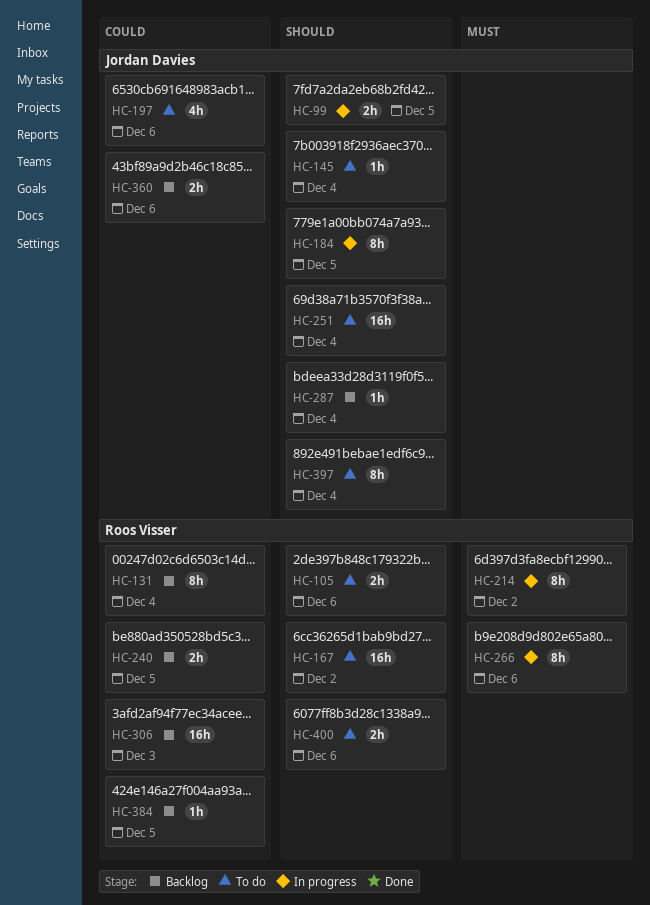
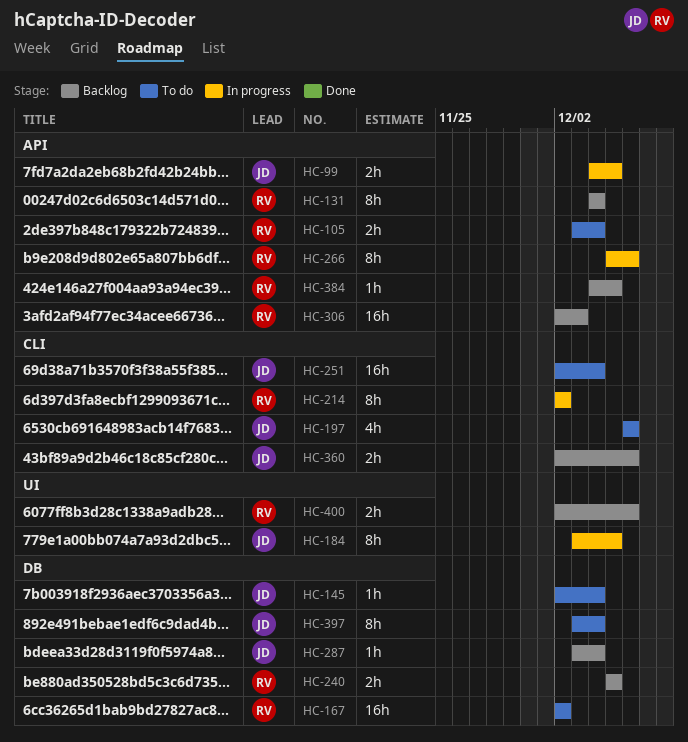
HC-105, due: Dec 6 -> Dec 4
HC-400, status: To do -> Backlog

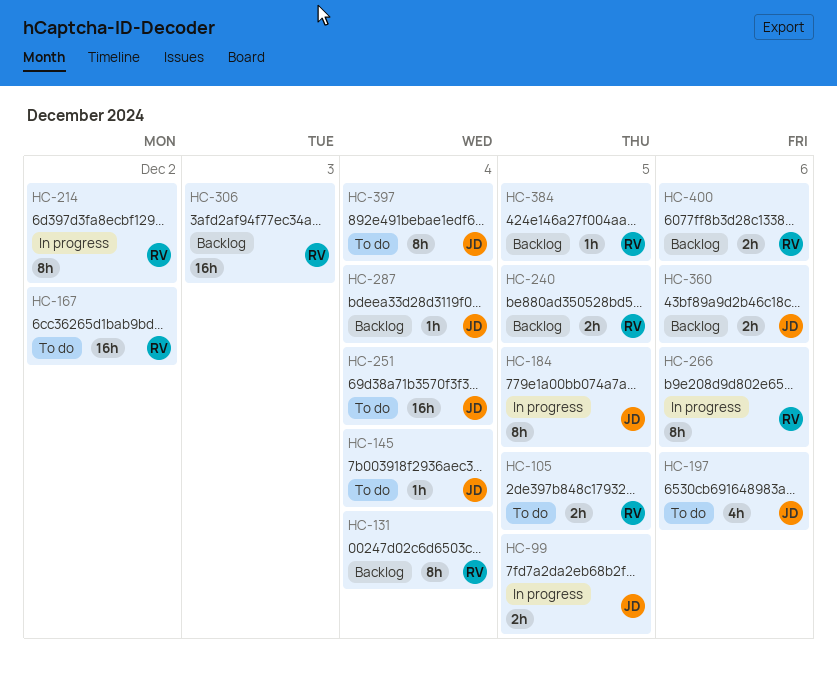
HC-105, due: Dec 4 -> Dec 5

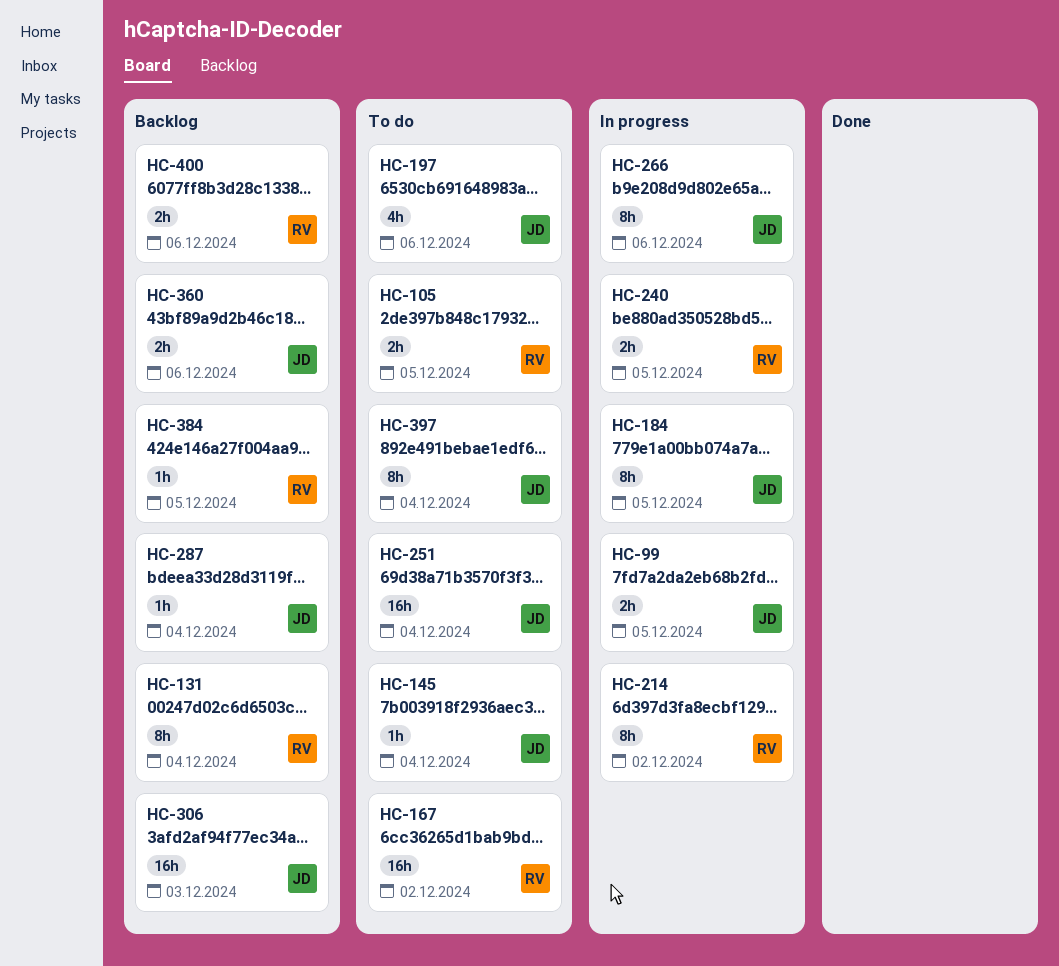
HC-240, status: Backlog -> In progress
HC-266, owner: RV -> JD
HC-306, owner: RV -> JD

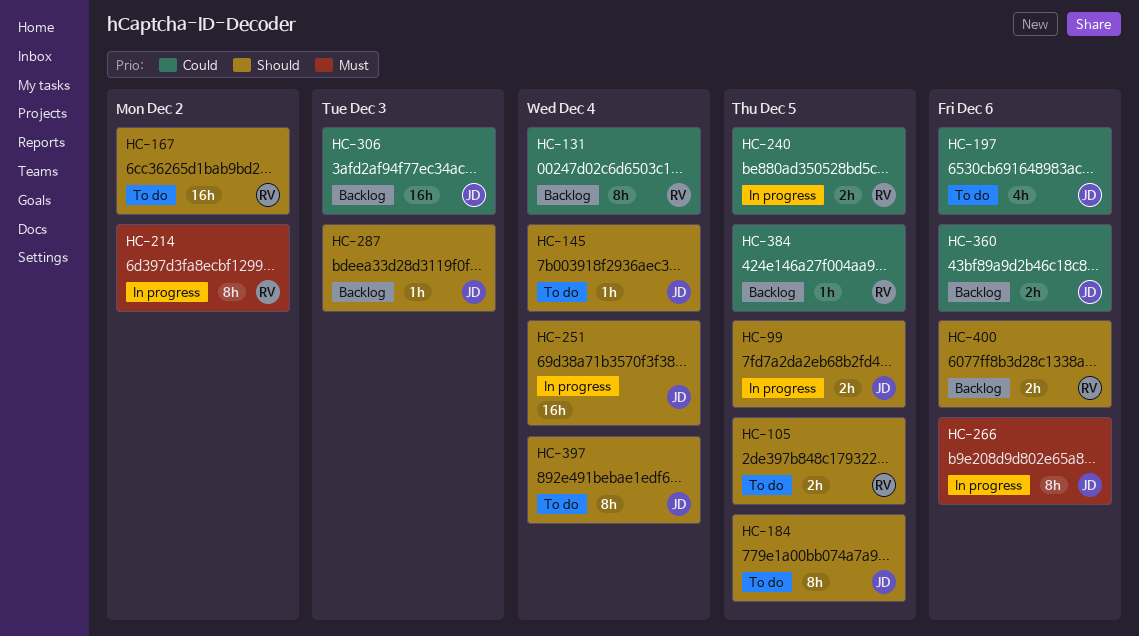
HC-184, status: In progress -> To do
HC-251, status: To do -> In progress
HC-287, due: Dec 4 -> Dec 3

